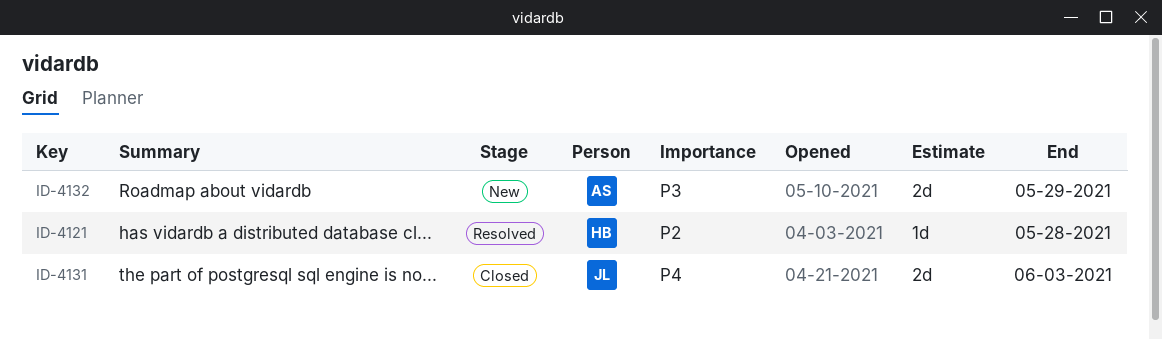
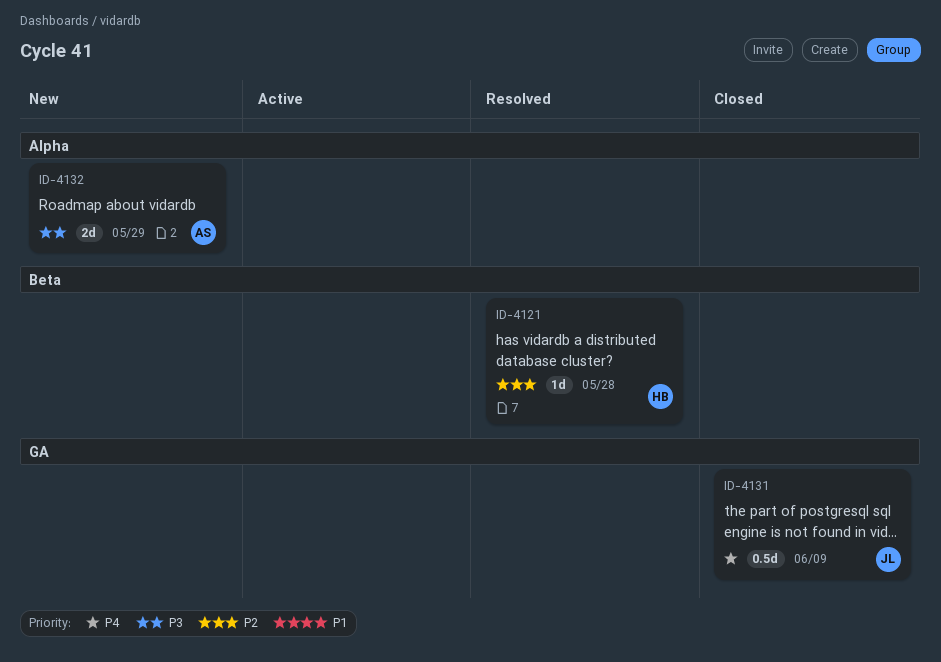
ID-4131, estimate: 2d -> 0.5d
ID-4131, due: Jun 3 -> Jun 9

